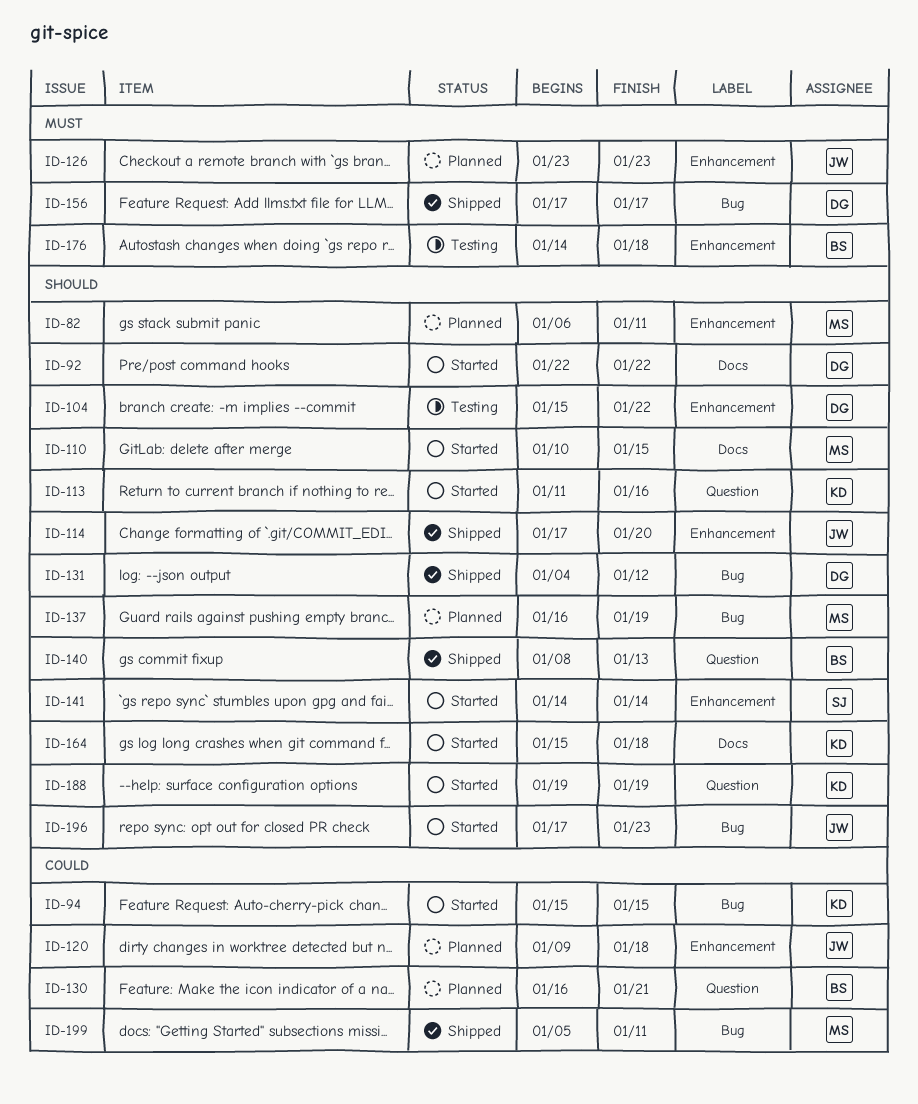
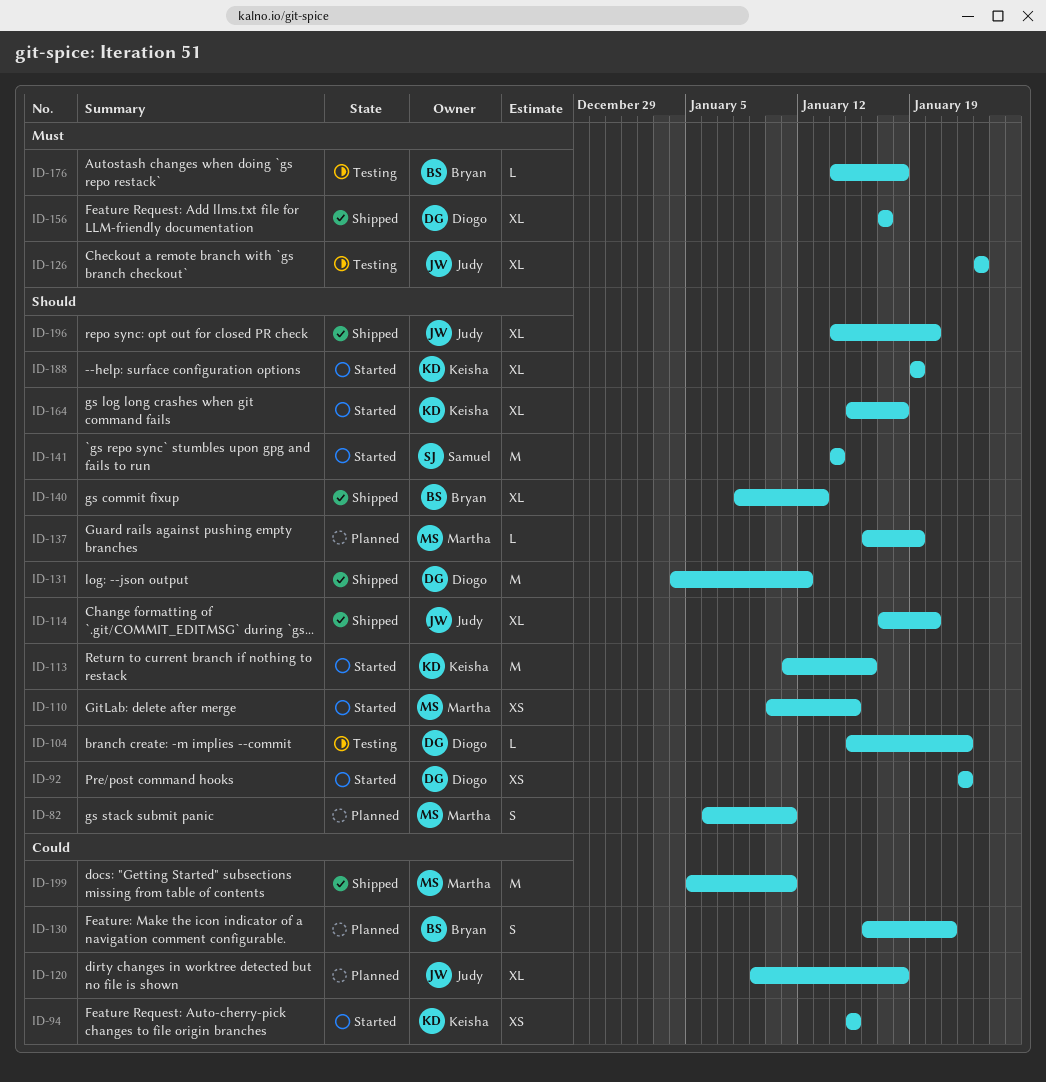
ID-126, status: Planned -> Testing
ID-196, status: Started -> Shipped
ID-196, start: Jan 17 -> Jan 14
ID-196, due: Jan 23 -> Jan 20

